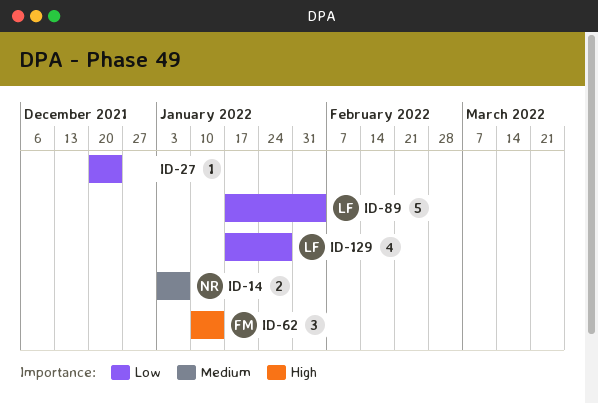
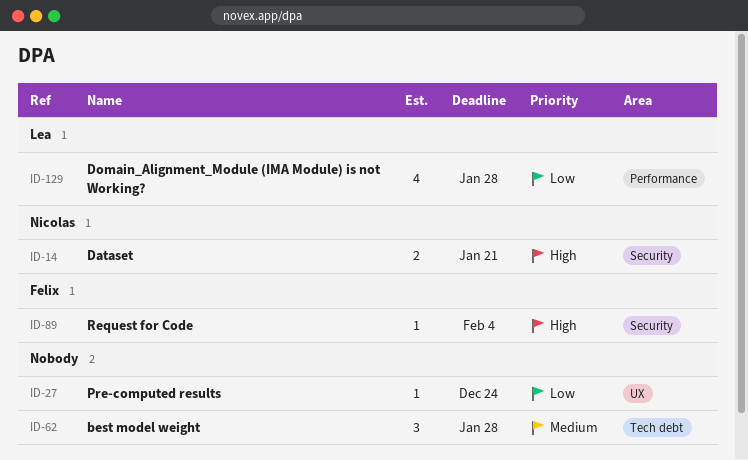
ID-14, priority: Medium -> High
ID-14, due: Jan 7 -> Jan 21
ID-62, owner: Felix -> none
ID-62, priority: High -> Medium
ID-62, due: Jan 14 -> Jan 28
ID-89, owner: Lea -> Felix
ID-89, priority: Low -> High
ID-89, estimate: 5 -> 1

